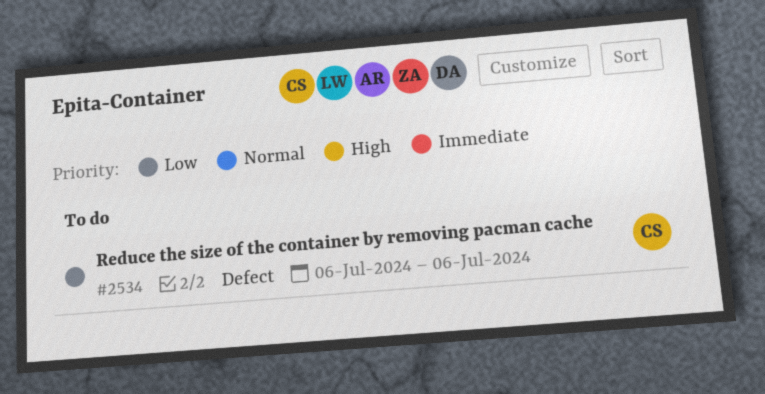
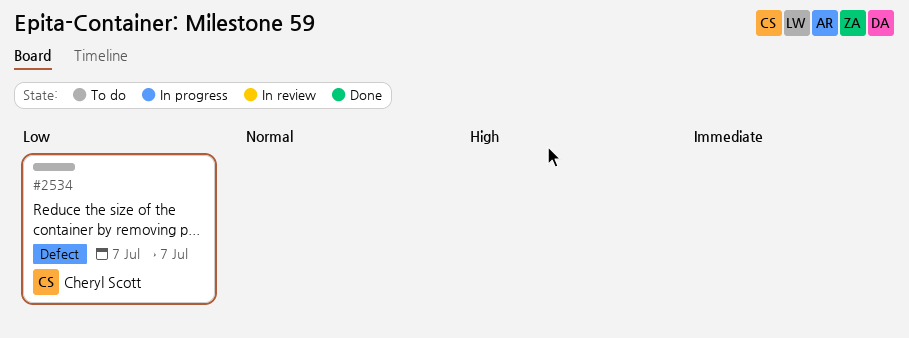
#2534, start: Jul 6 -> Jul 7
#2534, due: Jul 6 -> Jul 7

